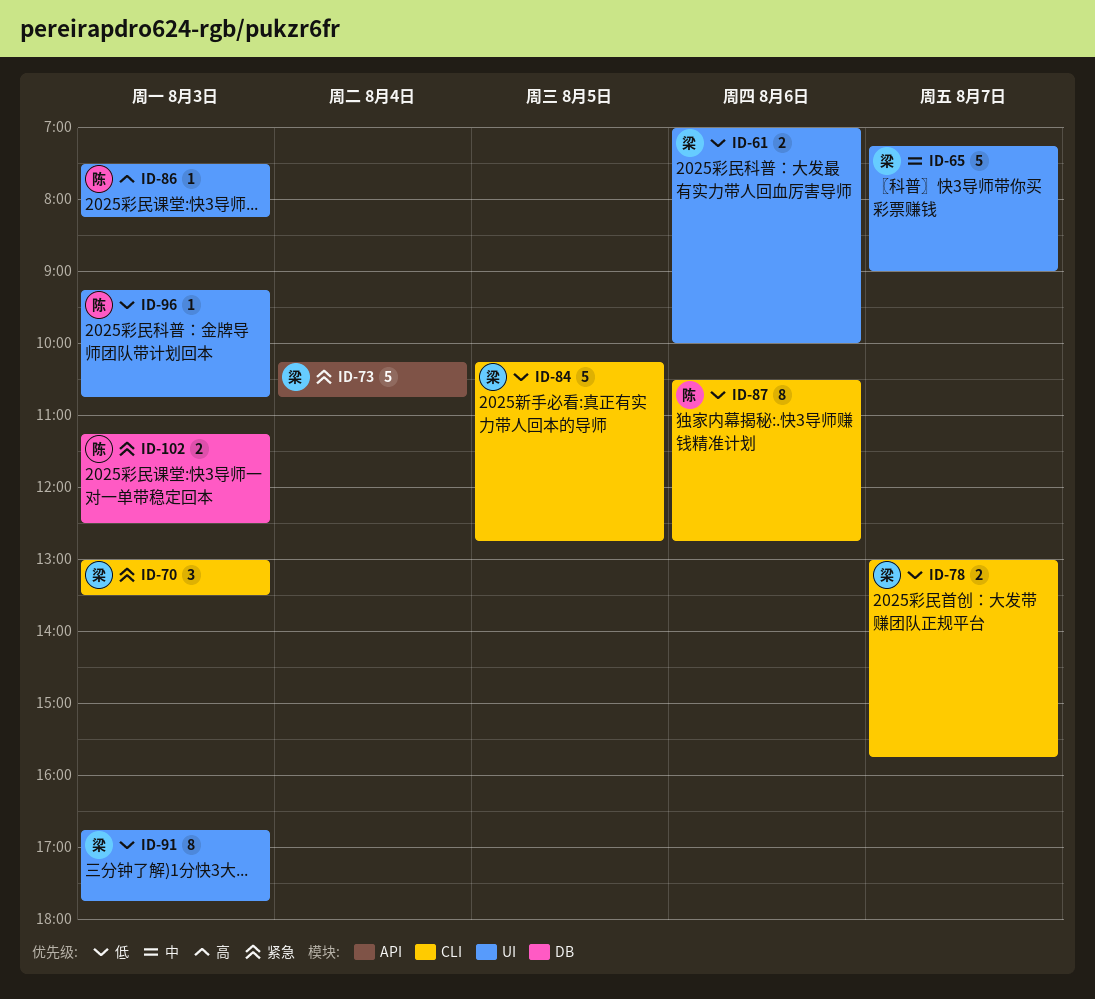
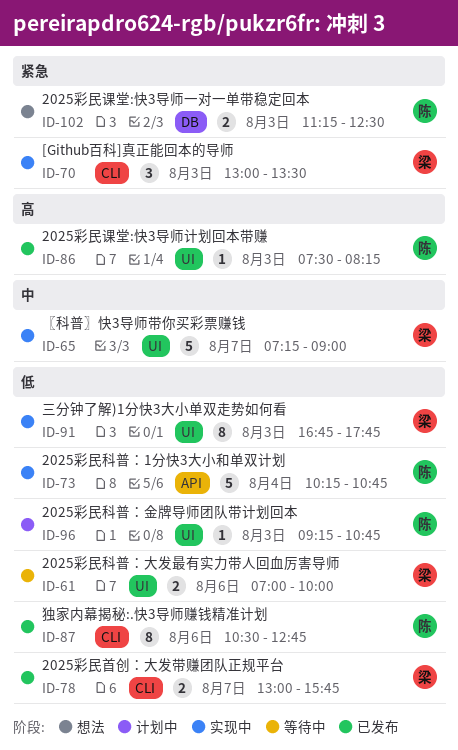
ID-73, owner: 梁 -> 陈
ID-73, priority: 紧急 -> 低
ID-84: present -> none

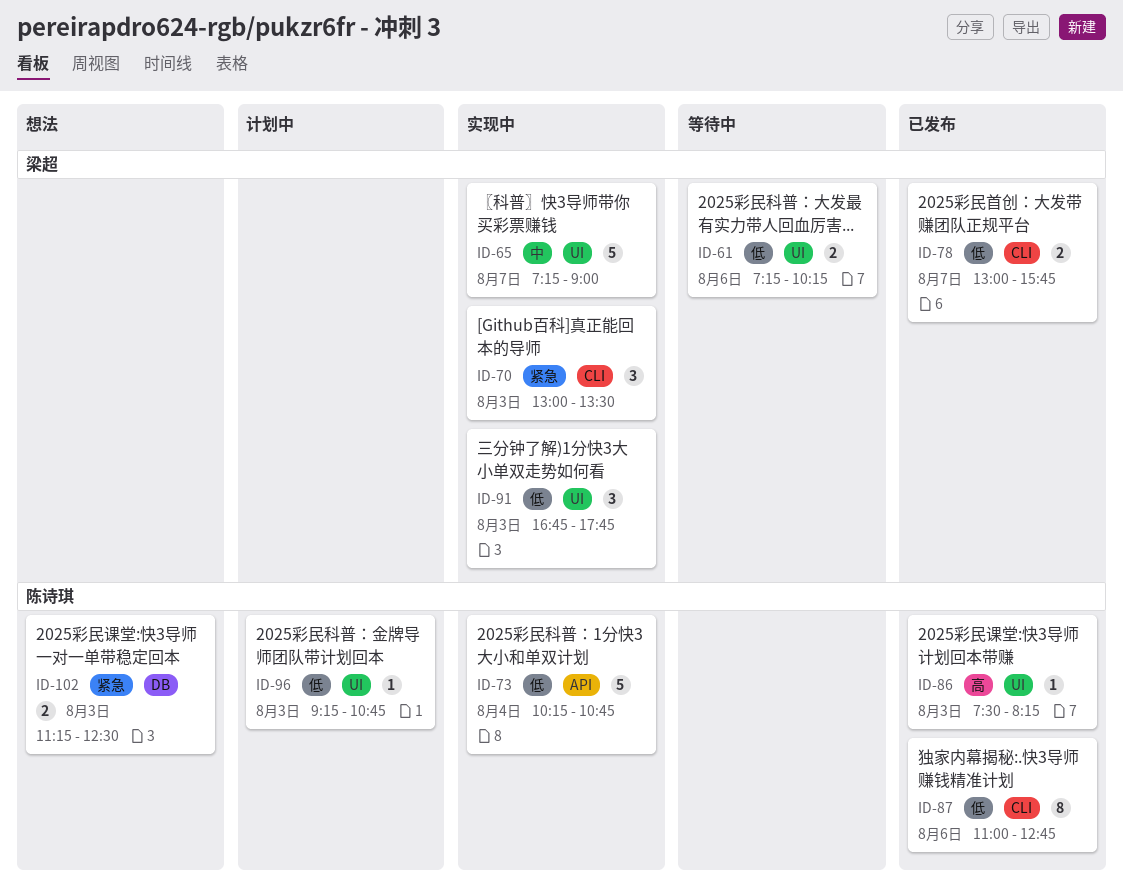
ID-61, begins: 07:00 -> 07:15
ID-61, ends: 10:00 -> 10:15
ID-87, begins: 10:30 -> 11:00
ID-91, estimate: 8 -> 3

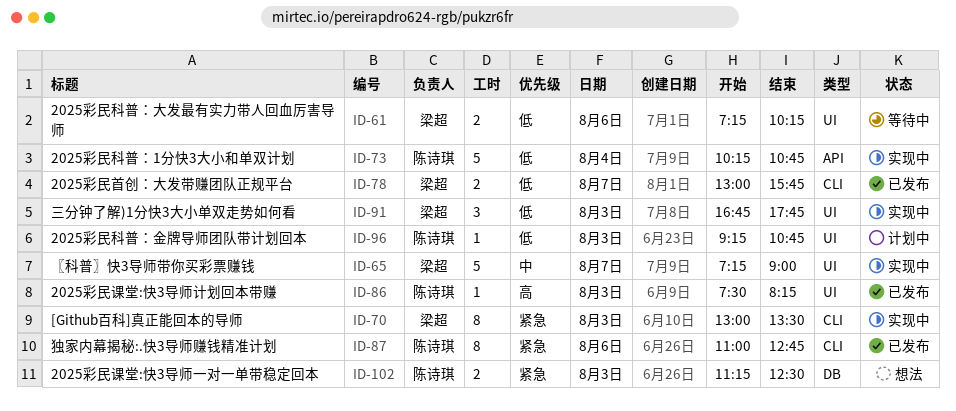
ID-70, estimate: 3 -> 8
ID-87, priority: 低 -> 紧急

